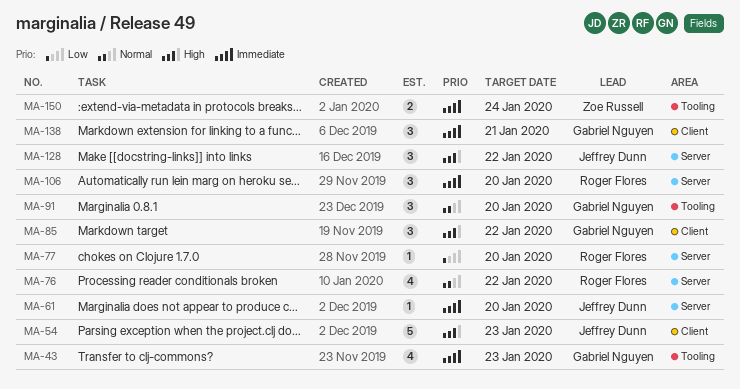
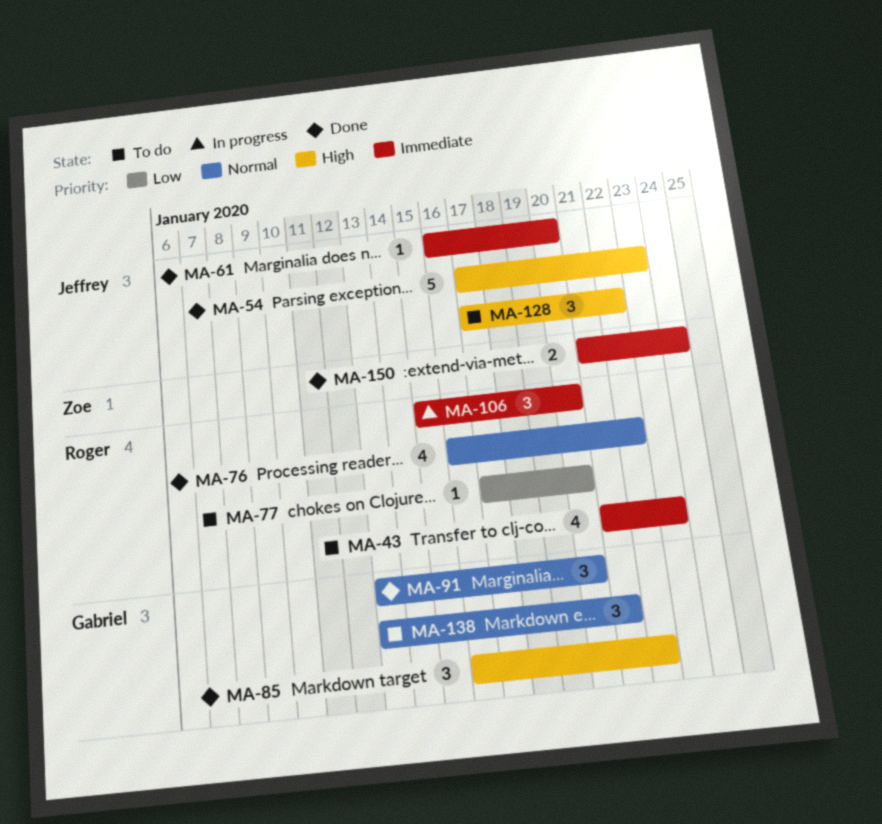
MA-43, owner: Gabriel Nguyen -> Roger Flores
MA-138, priority: Immediate -> Normal

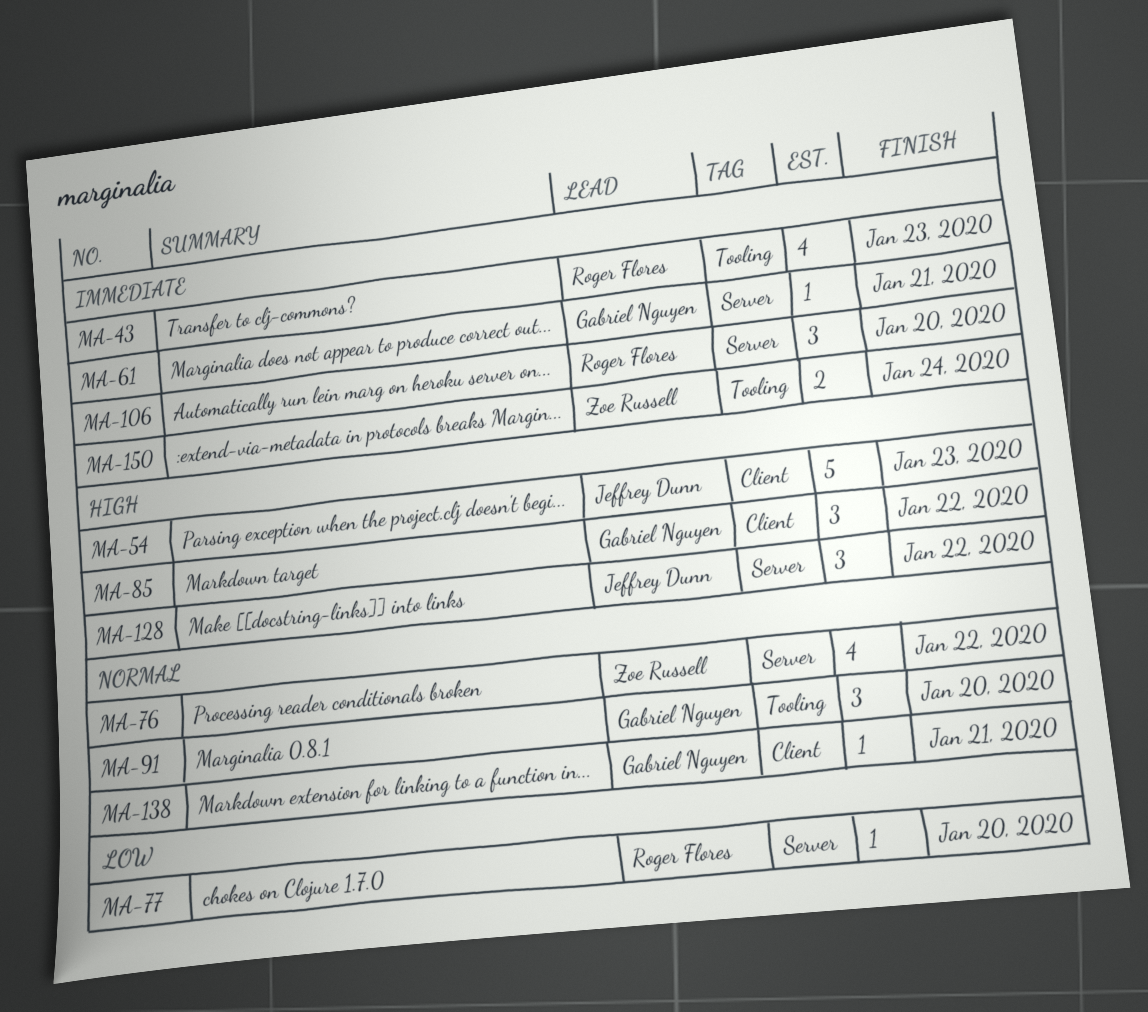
MA-61, owner: Jeffrey Dunn -> Gabriel Nguyen
MA-61, due: Jan 20 -> Jan 21
MA-76, owner: Roger Flores -> Zoe Russell
MA-138, estimate: 3 -> 1

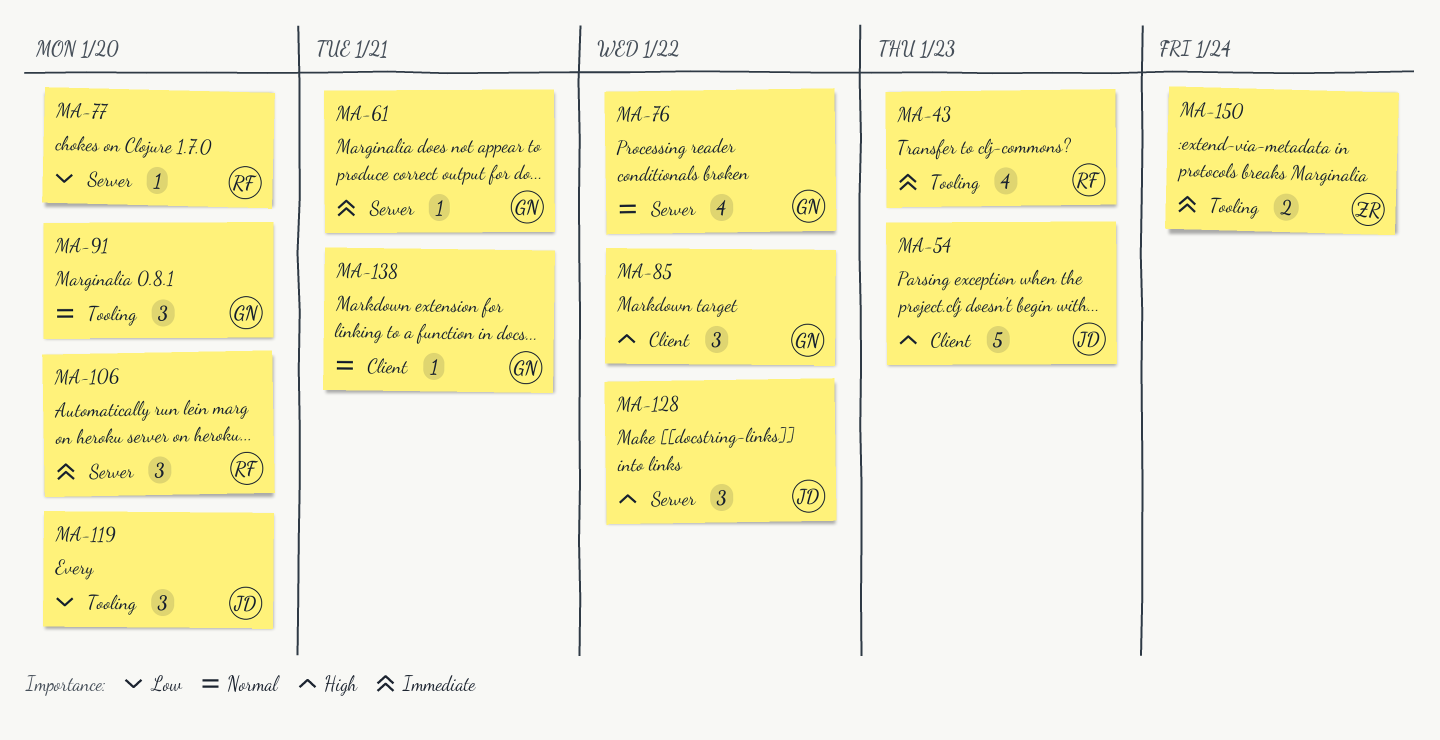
MA-76, owner: Zoe Russell -> Gabriel Nguyen
MA-119: none -> present

